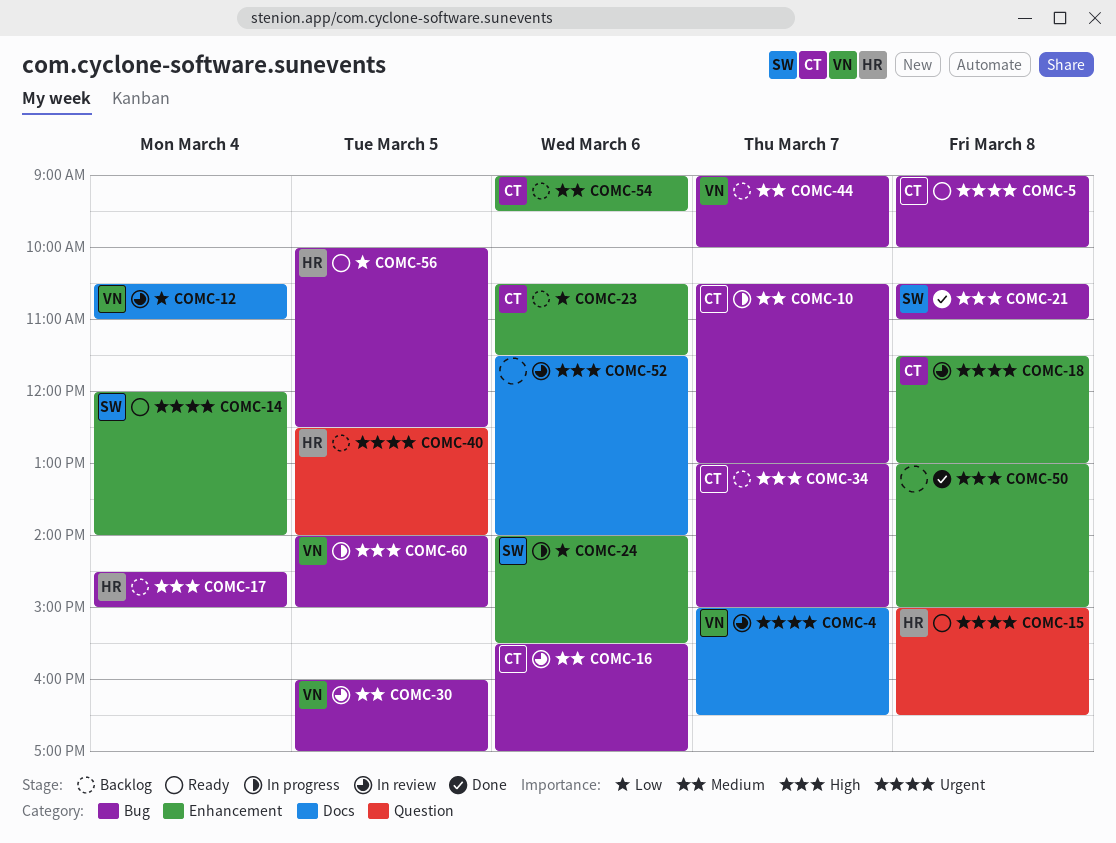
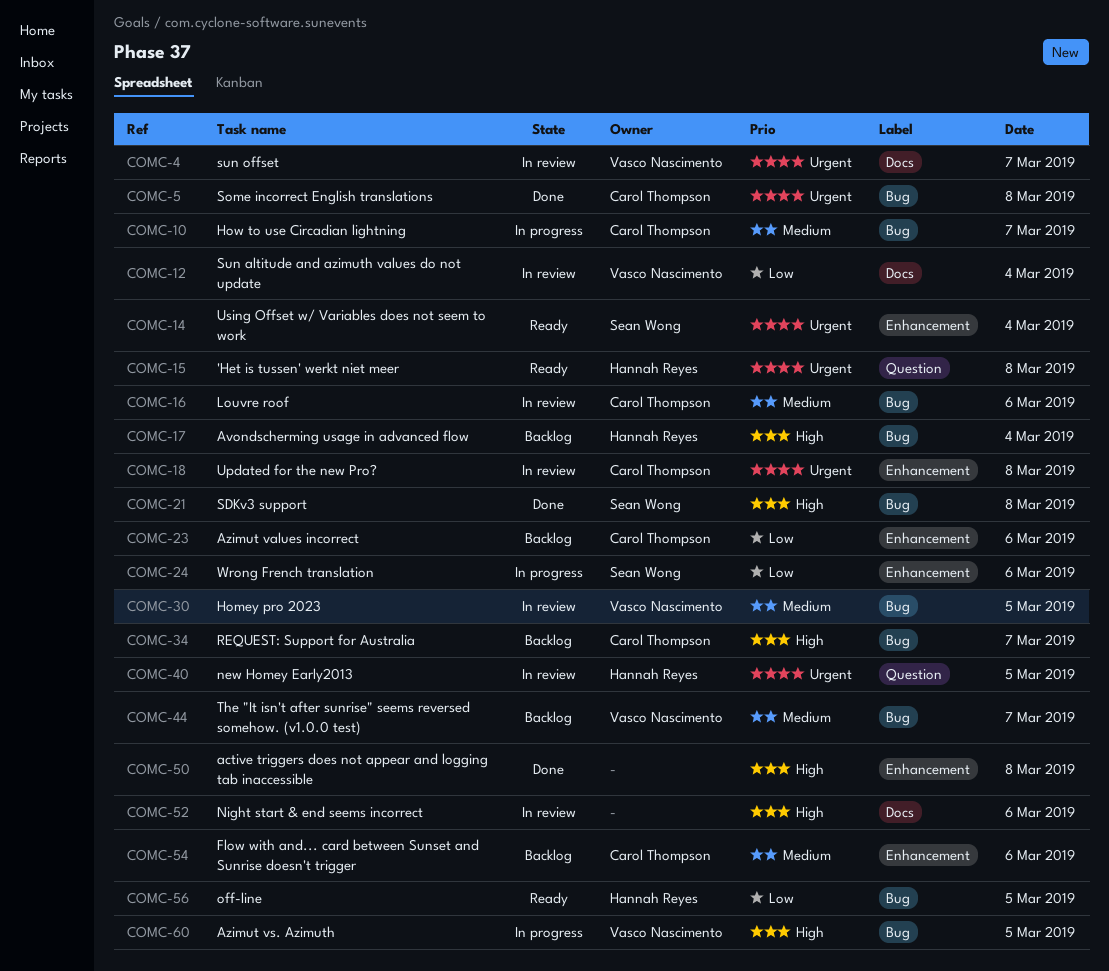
COMC-5, status: Ready -> Done
COMC-40, status: Backlog -> In review

